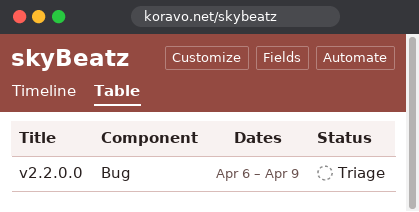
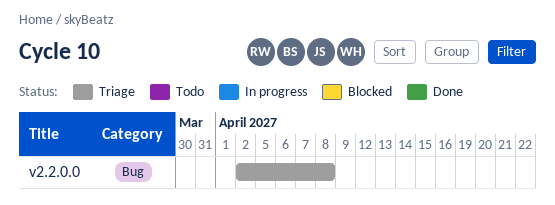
v2.2.0.0, start: Apr 6 -> Apr 2
v2.2.0.0, due: Apr 9 -> Apr 8

